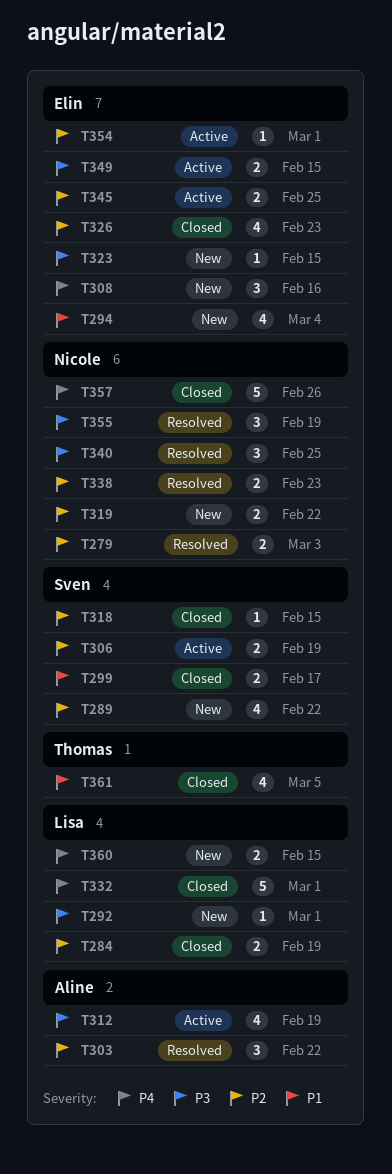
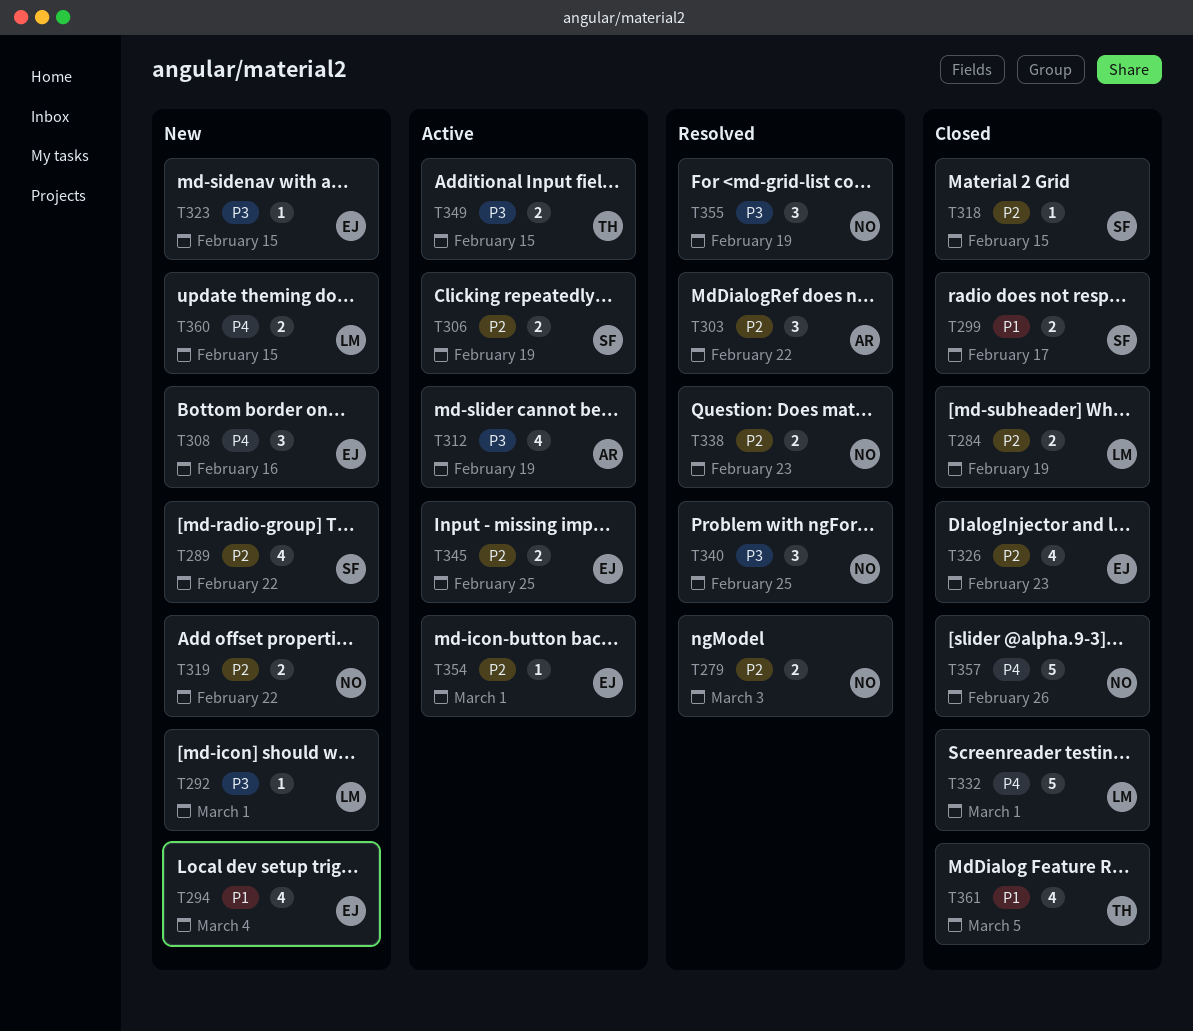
T349, owner: Elin -> Thomas

